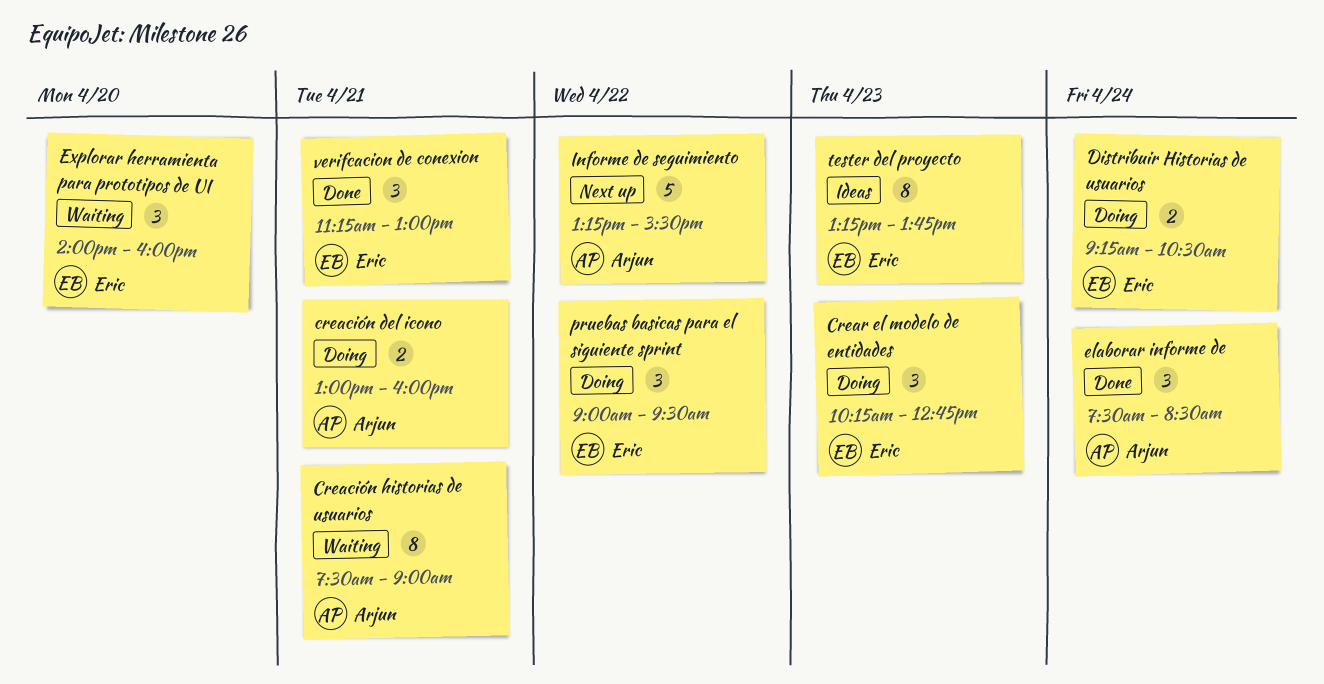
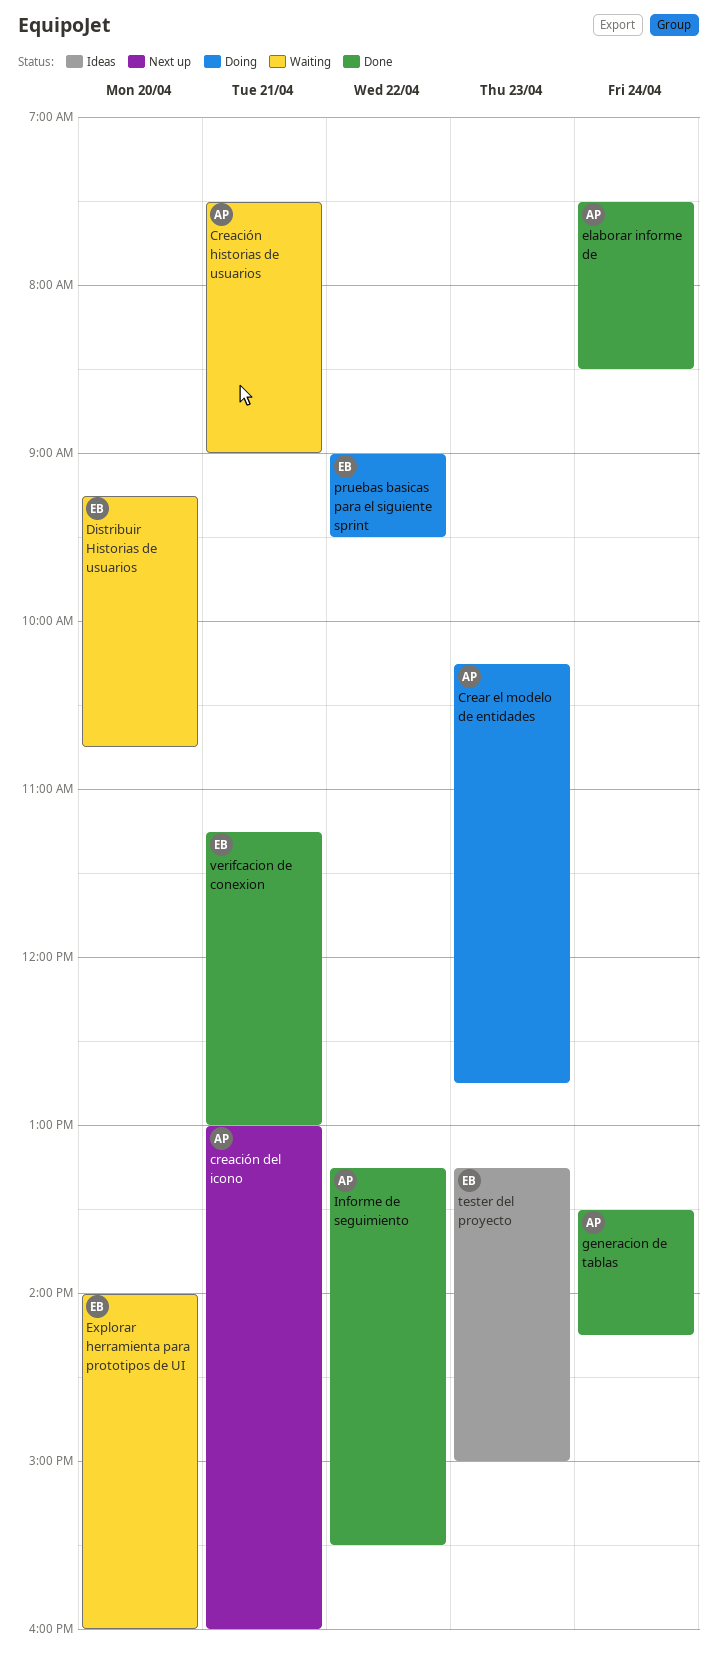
creación del icono, status: Doing -> Next up
Crear el modelo de entidades, owner: Eric -> Arjun
Distribuir Historias de usuarios, status: Doing -> Waiting
Distribuir Historias de usuarios, day: Apr 24 -> Apr 20
Distribuir Historias de usuarios, ends: 10:30 -> 10:45
generacion de tablas: none -> present
Informe de seguimiento, status: Next up -> Done
tester del proyecto, ends: 13:45 -> 15:00

